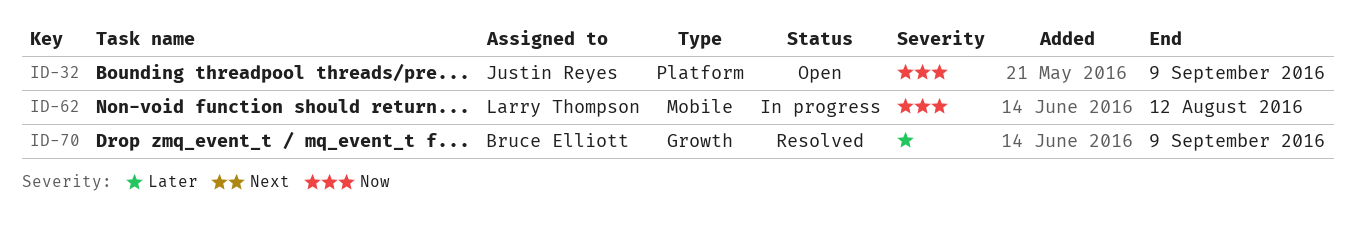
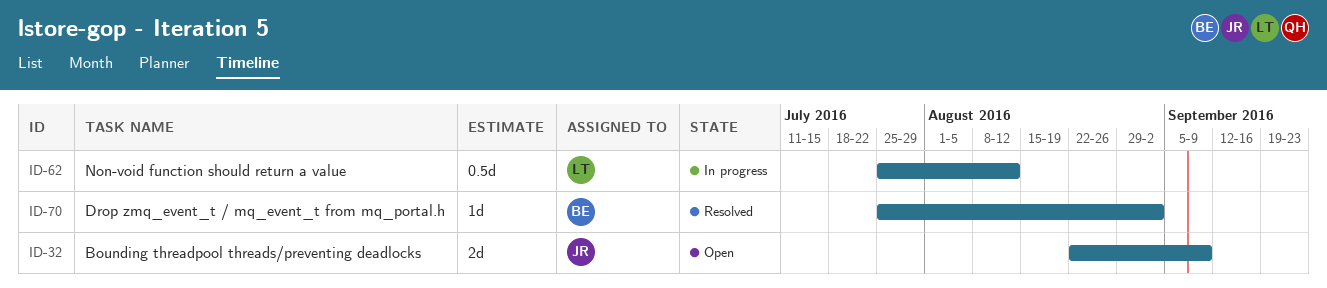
ID-70, due: Sep 9 -> Sep 2

